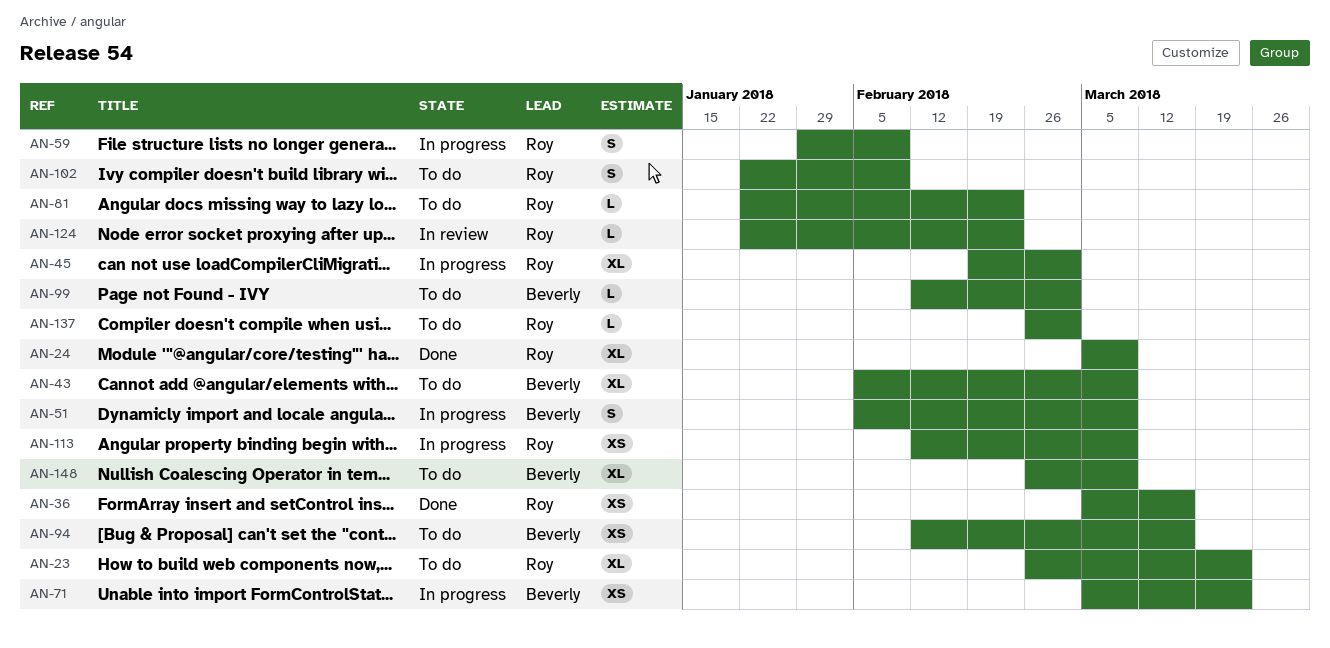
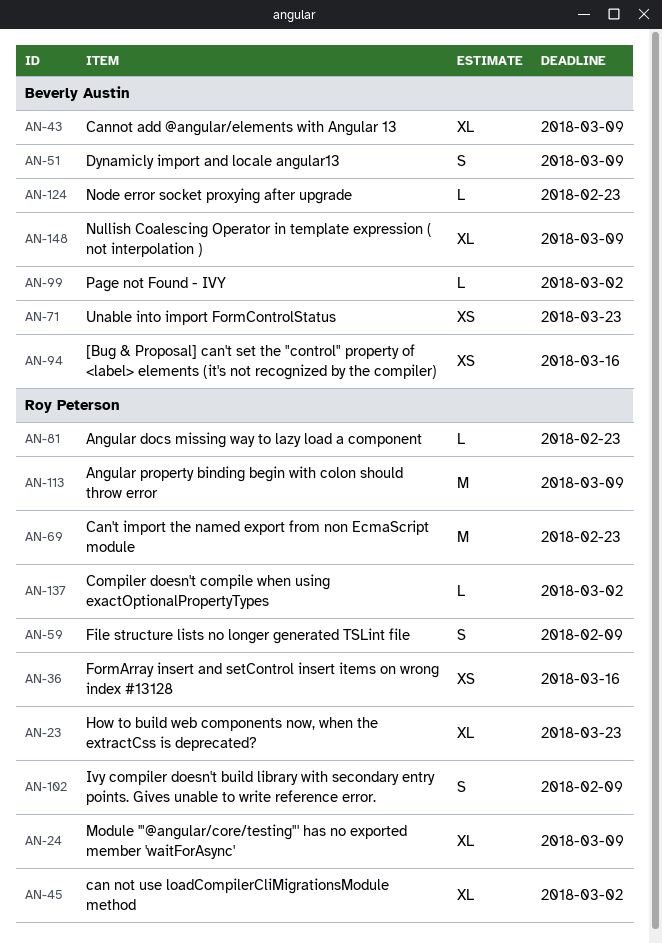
AN-69: none -> present
AN-113, estimate: XS -> M
AN-124, owner: Roy Peterson -> Beverly Austin

